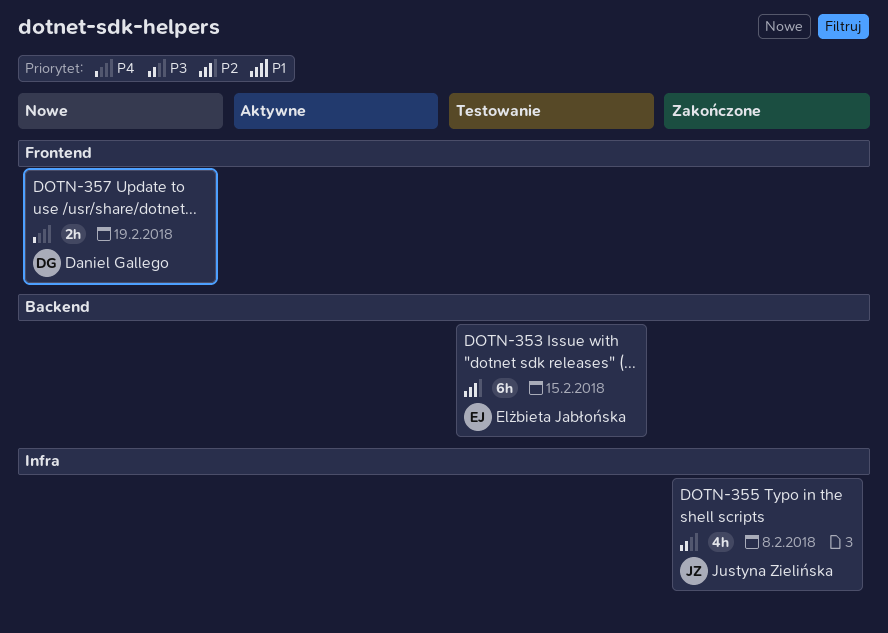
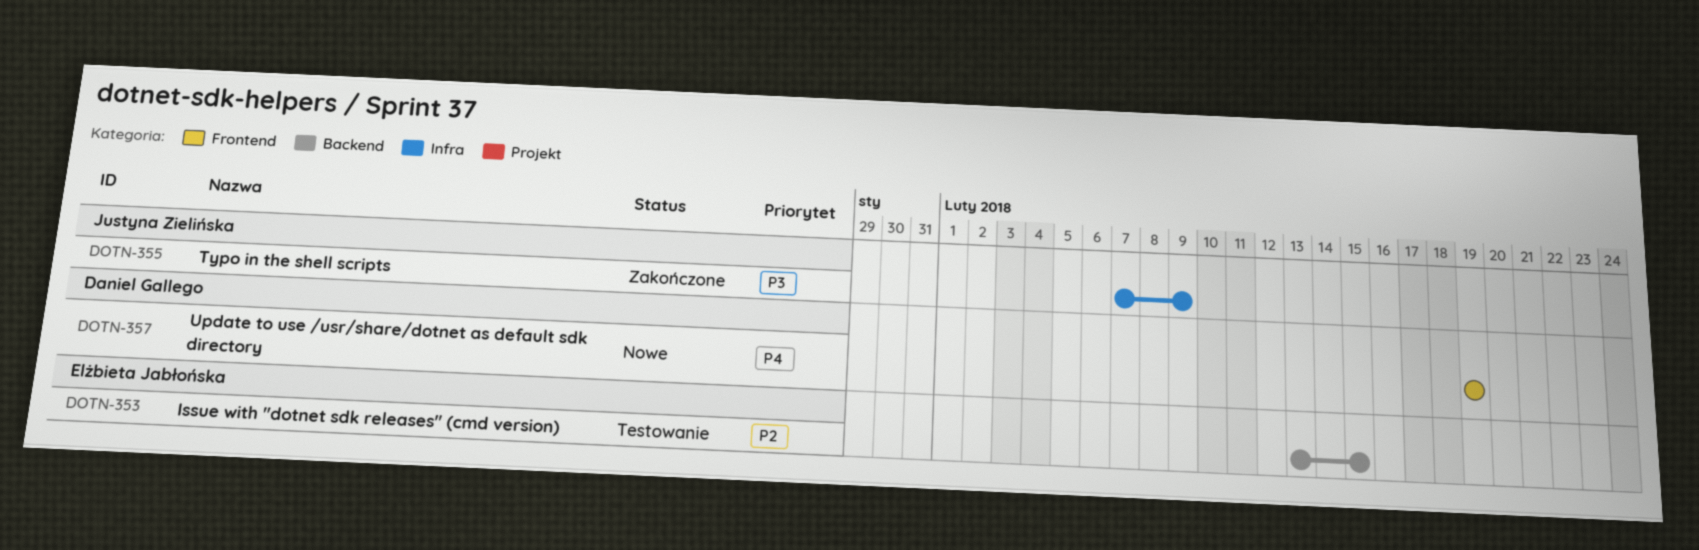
DOTN-355, due: Feb 8 -> Feb 9

